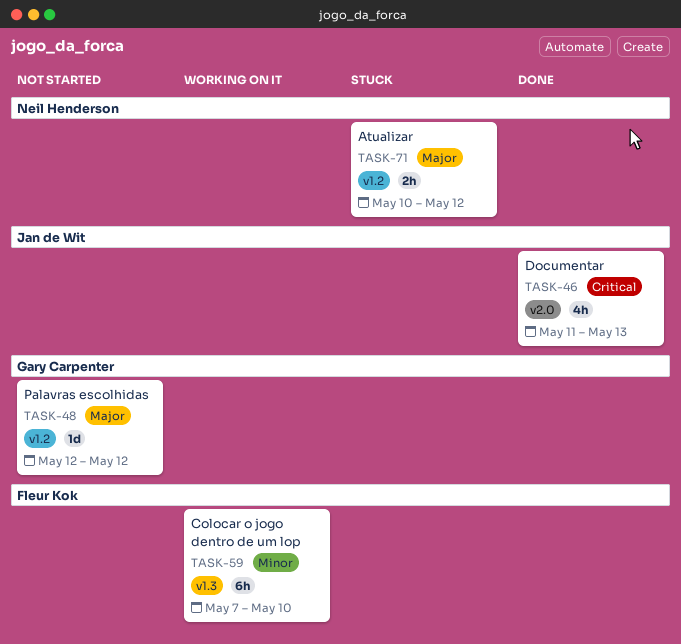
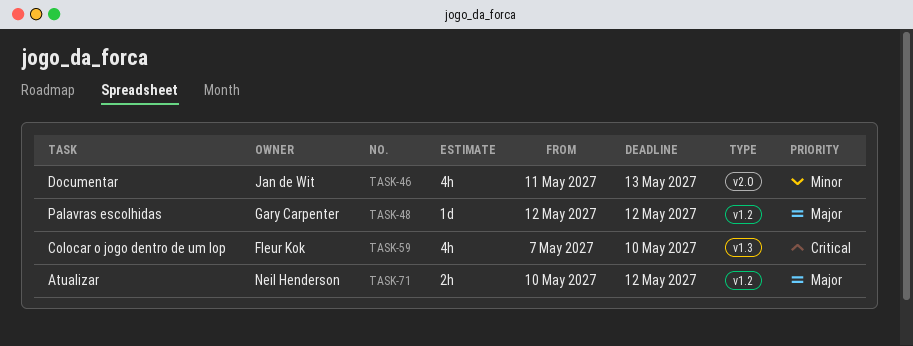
TASK-46, priority: Critical -> Minor
TASK-59, priority: Minor -> Critical
TASK-59, estimate: 6h -> 4h

